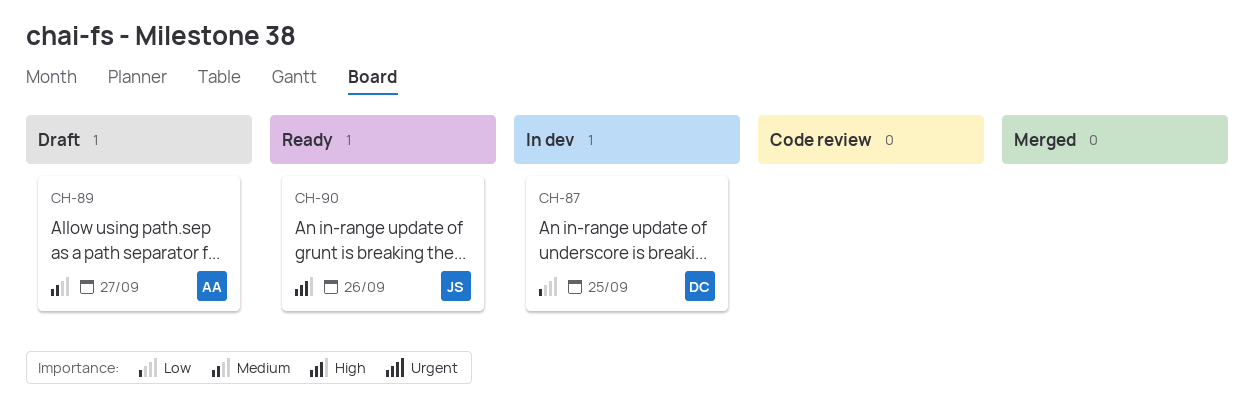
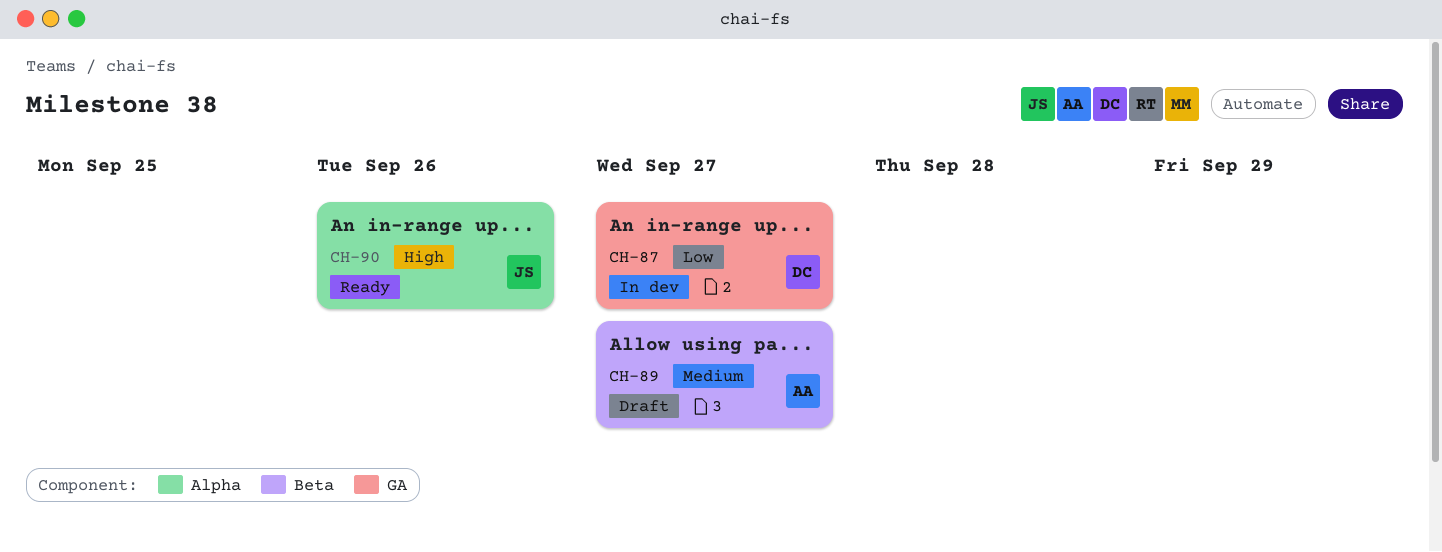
CH-87, due: Sep 25 -> Sep 27

